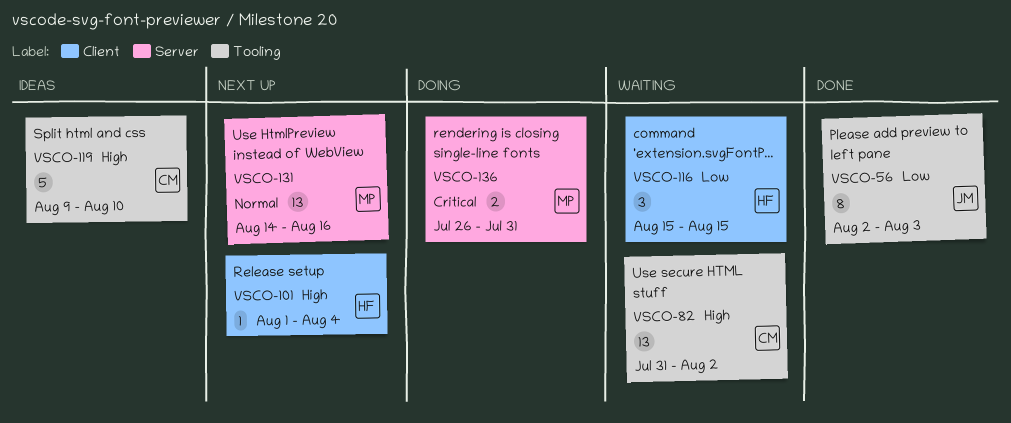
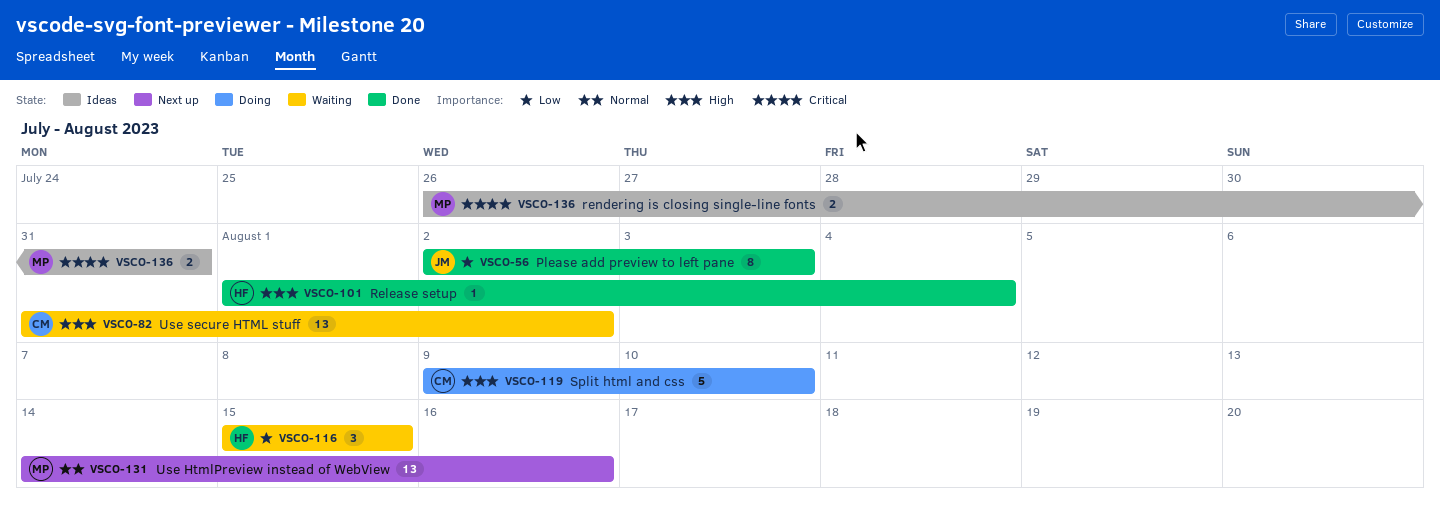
VSCO-101, status: Next up -> Done
VSCO-119, status: Ideas -> Doing
VSCO-136, status: Doing -> Ideas

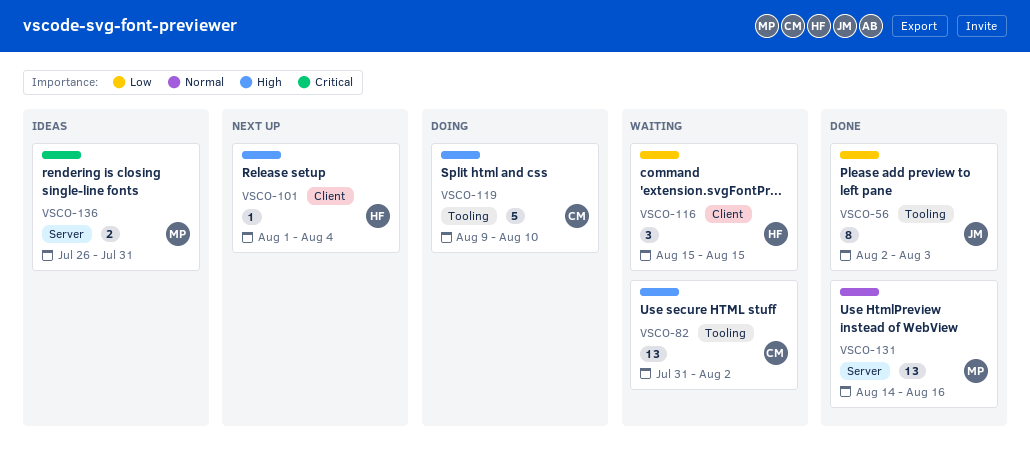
VSCO-101, status: Done -> Next up
VSCO-131, status: Next up -> Done

